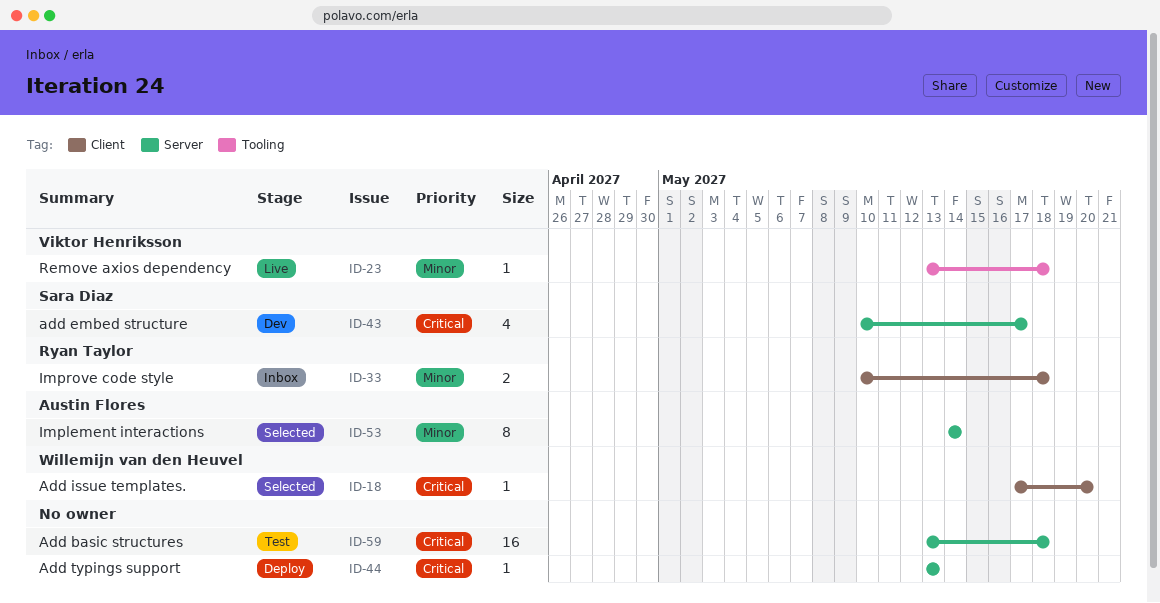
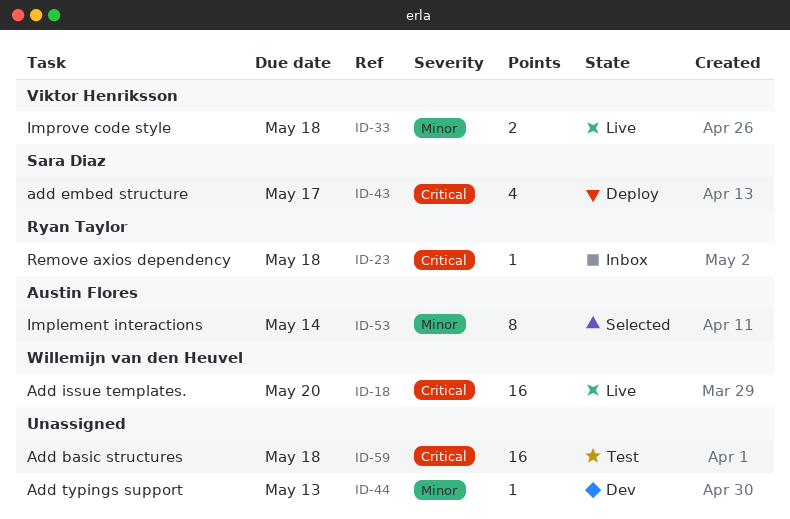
ID-18, status: Selected -> Live
ID-18, estimate: 1 -> 16
ID-23, status: Live -> Inbox
ID-23, owner: Viktor Henriksson -> Ryan Taylor
ID-23, priority: Minor -> Critical
ID-33, status: Inbox -> Live
ID-33, owner: Ryan Taylor -> Viktor Henriksson
ID-43, status: Dev -> Deploy
ID-44, status: Deploy -> Dev
ID-44, priority: Critical -> Minor

